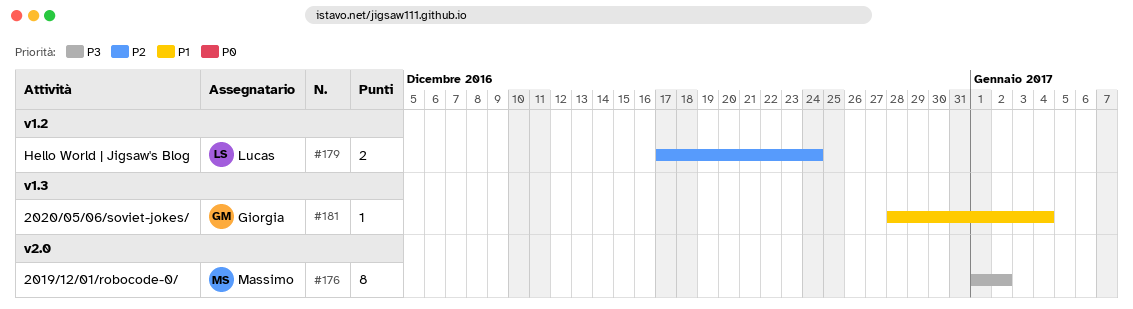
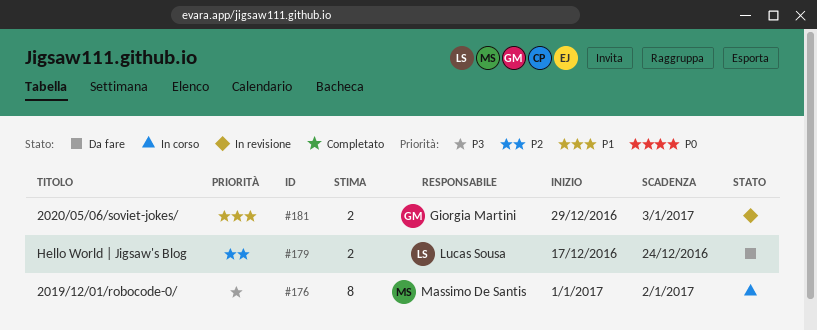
#181, estimate: 1 -> 2
#181, start: Dec 28 -> Dec 29
#181, due: Jan 4 -> Jan 3

